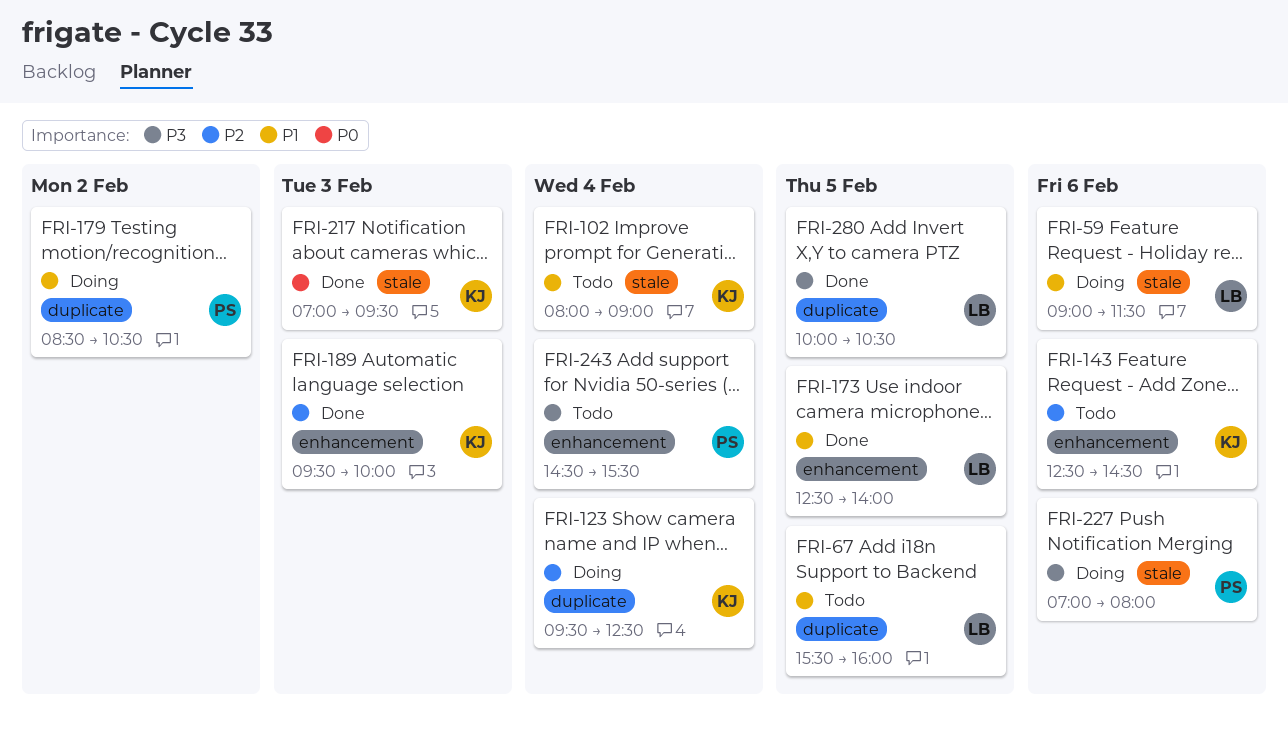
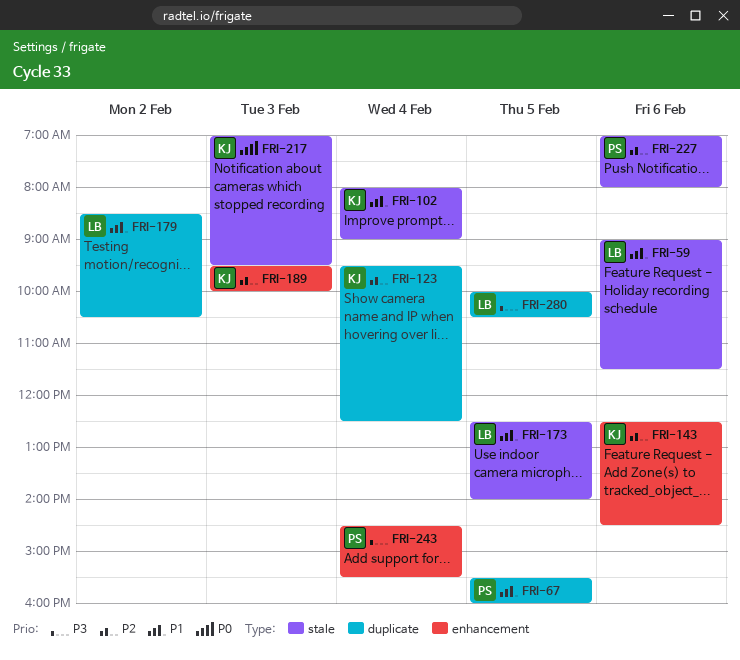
FRI-67, owner: LB -> PS
FRI-173, label: enhancement -> stale
FRI-179, owner: PS -> LB
FRI-227, priority: P3 -> P2

